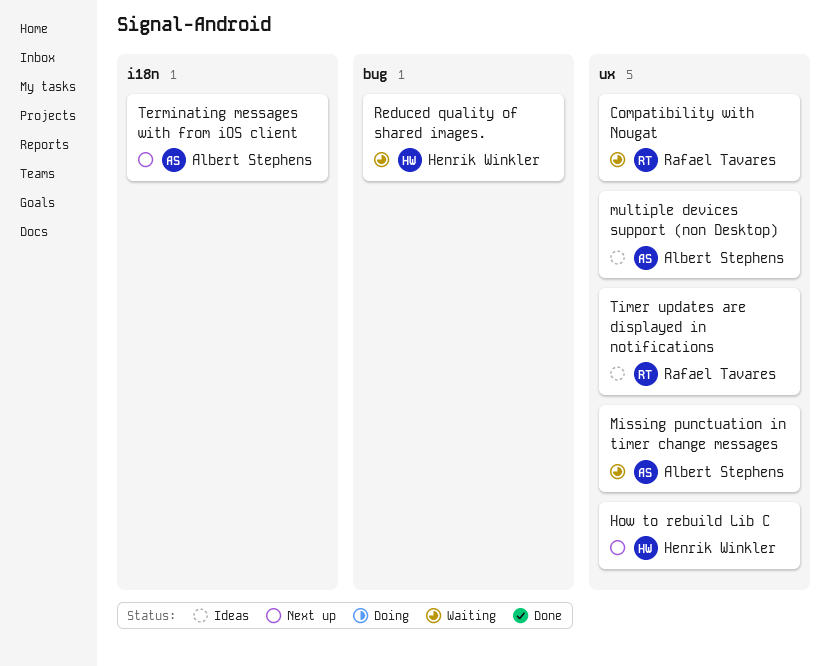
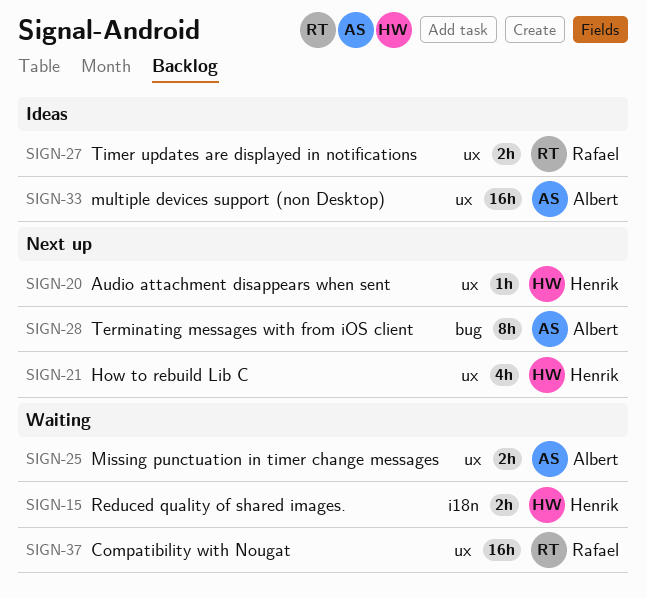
Audio attachment disappears when sent: none -> present
Reduced quality of shared images., label: bug -> i18n
Terminating messages with from iOS client, label: i18n -> bug

